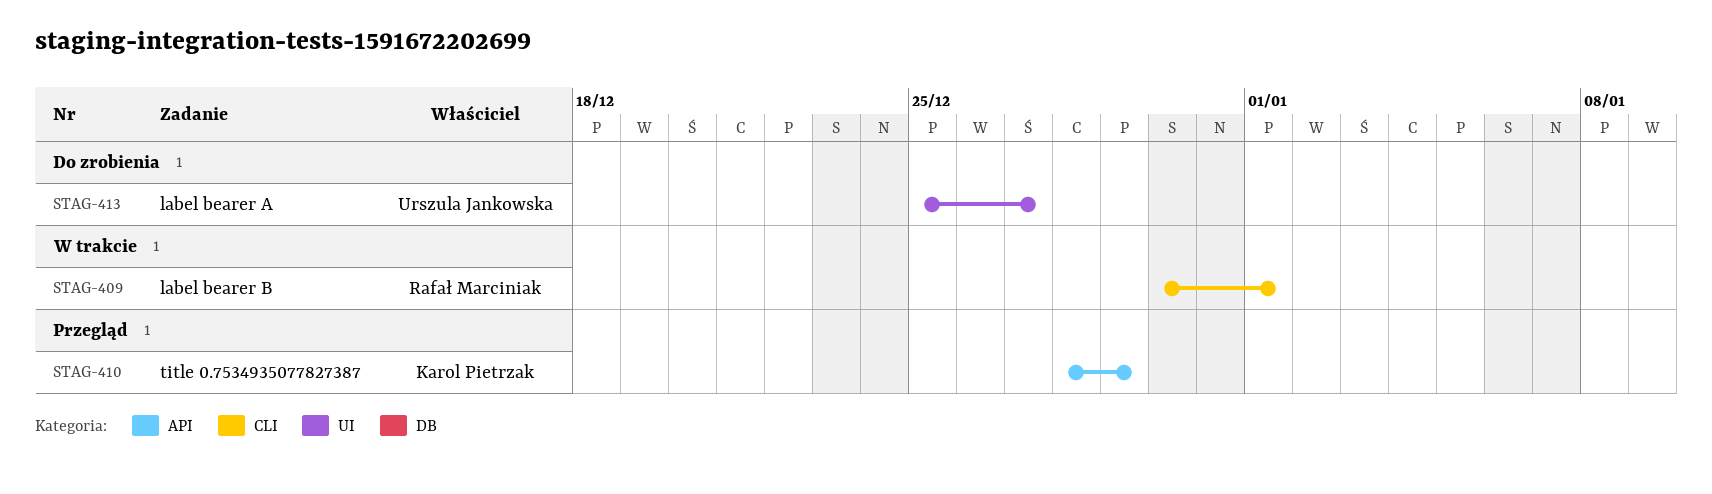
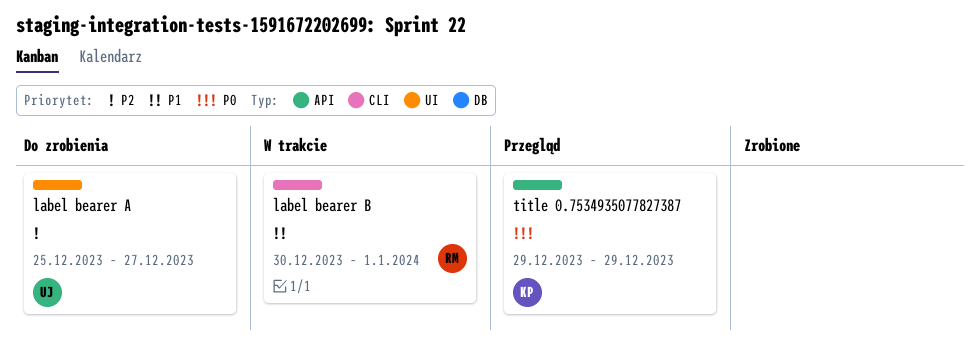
title 0.7534935077827387, start: Dec 28 -> Dec 29

